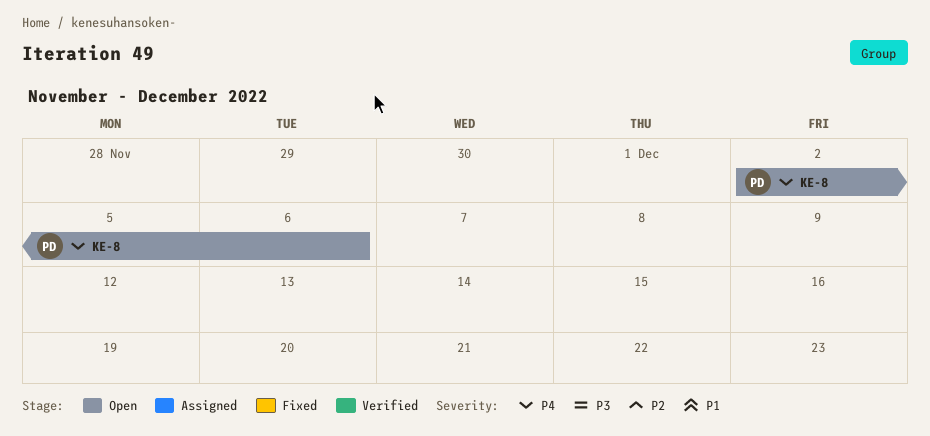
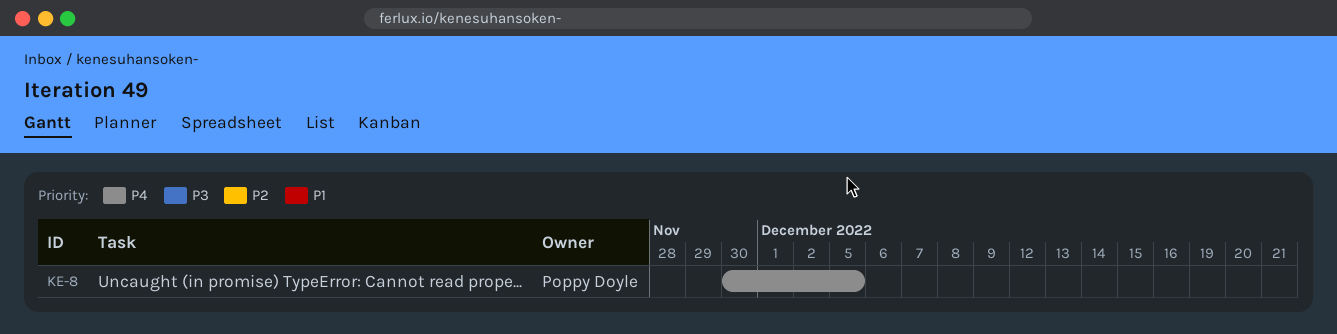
KE-8, start: Dec 2 -> Nov 30
KE-8, due: Dec 6 -> Dec 5

